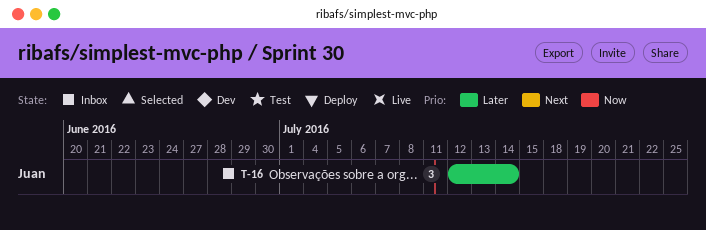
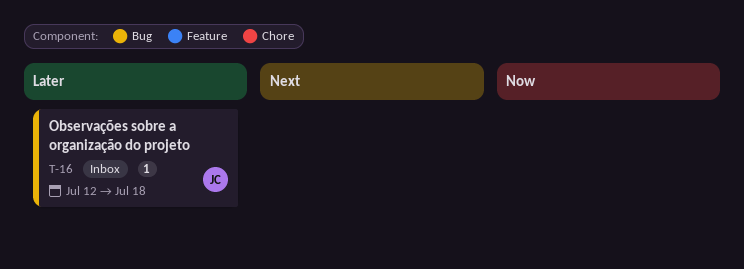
T-16, estimate: 3 -> 1
T-16, due: Jul 14 -> Jul 18

